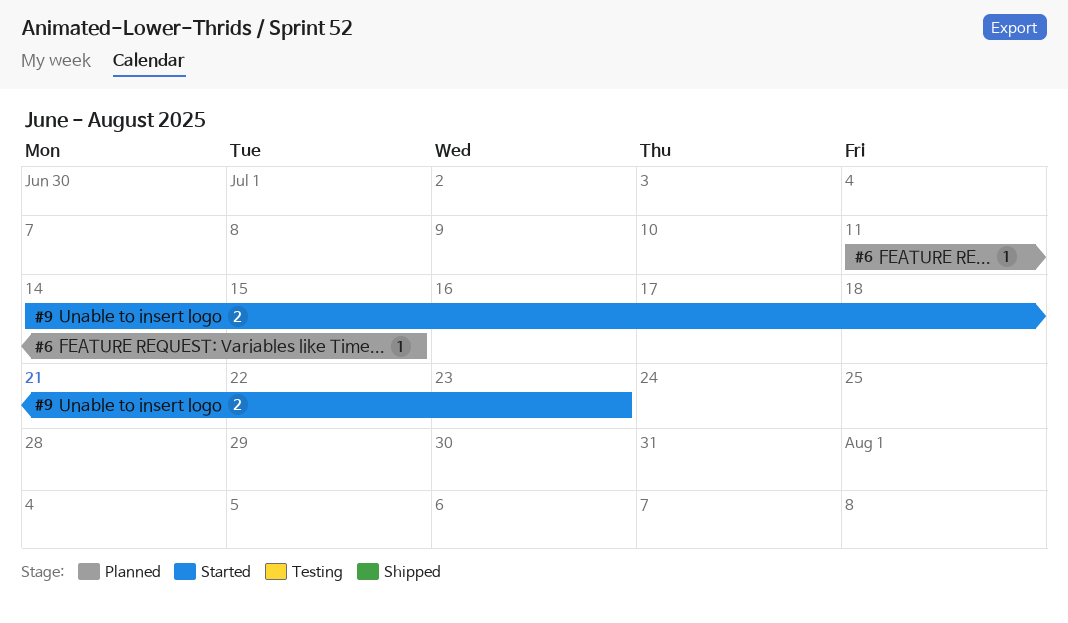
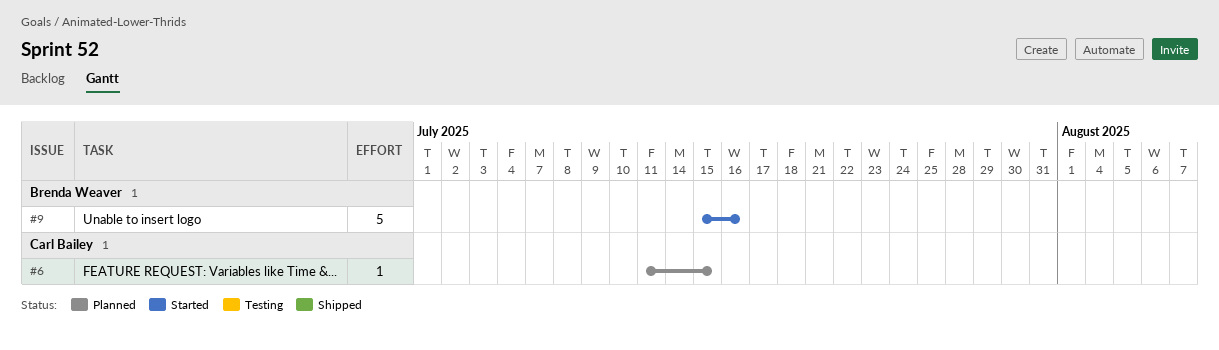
#9, estimate: 2 -> 5
#9, start: Jul 14 -> Jul 15
#9, due: Jul 23 -> Jul 16

